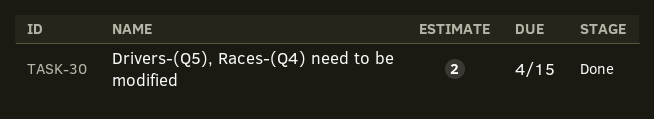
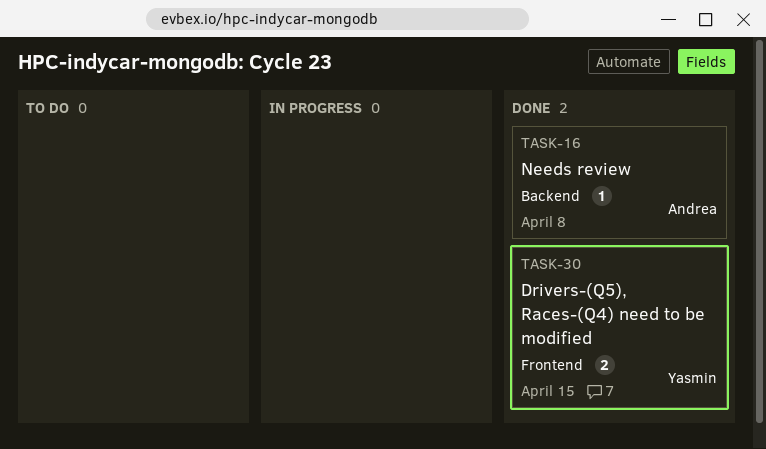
TASK-16: none -> present

